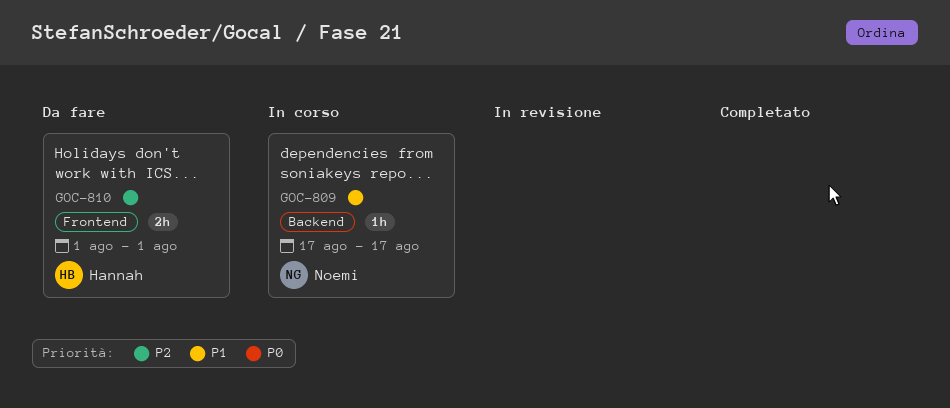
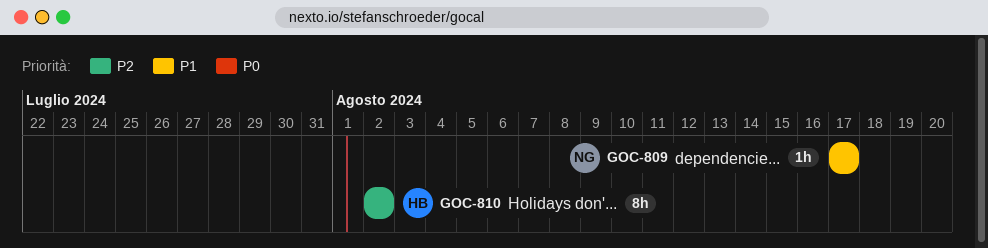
GOC-810, estimate: 2h -> 8h
GOC-810, start: Aug 1 -> Aug 2
GOC-810, due: Aug 1 -> Aug 2

